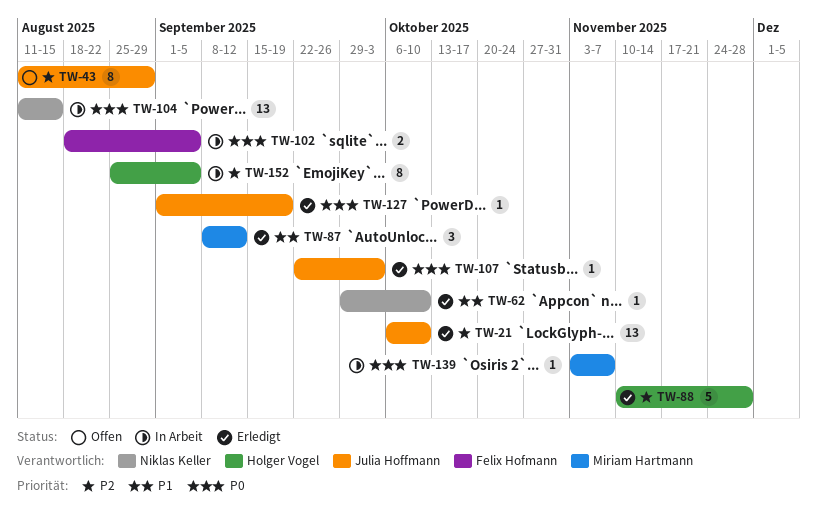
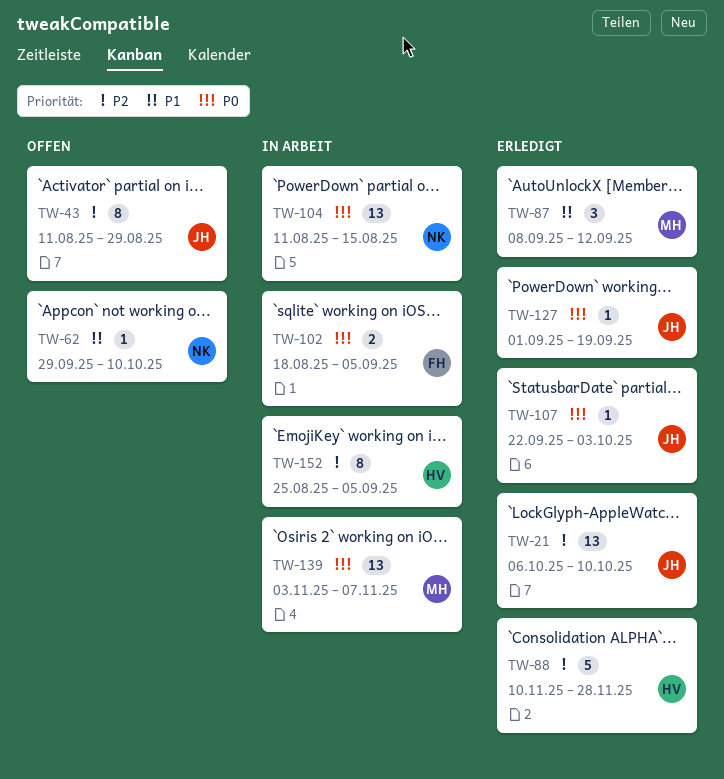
TW-62, status: Erledigt -> Offen
TW-139, estimate: 1 -> 13

